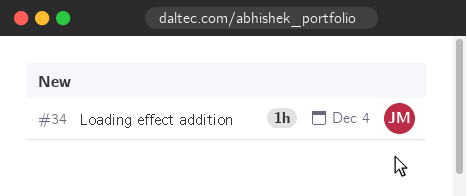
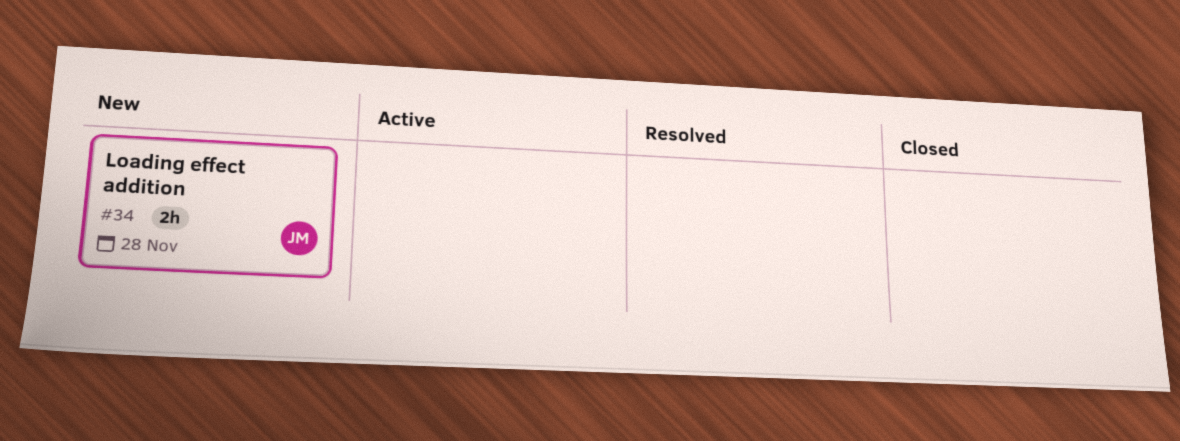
#34, estimate: 1h -> 2h
#34, due: Dec 4 -> Nov 28

